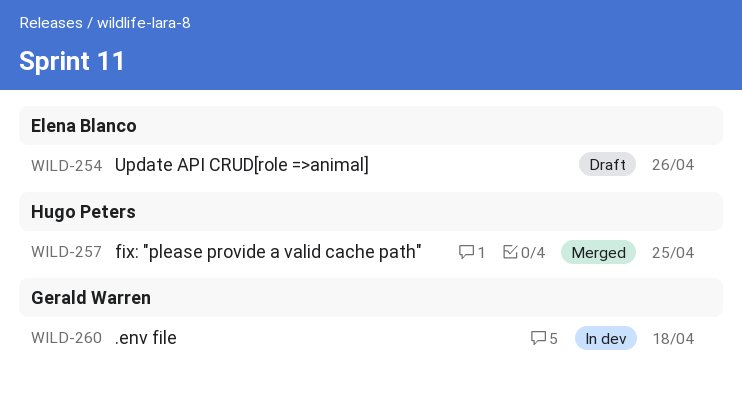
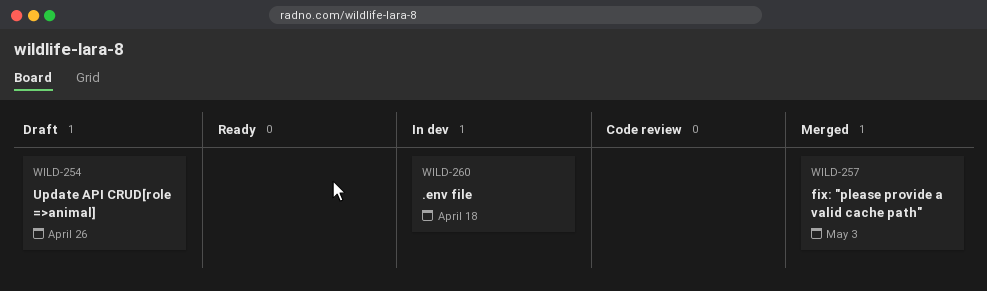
WILD-257, due: Apr 25 -> May 3

